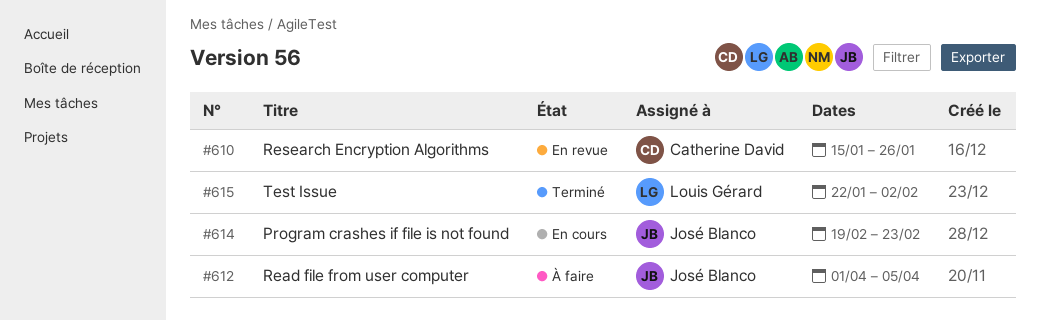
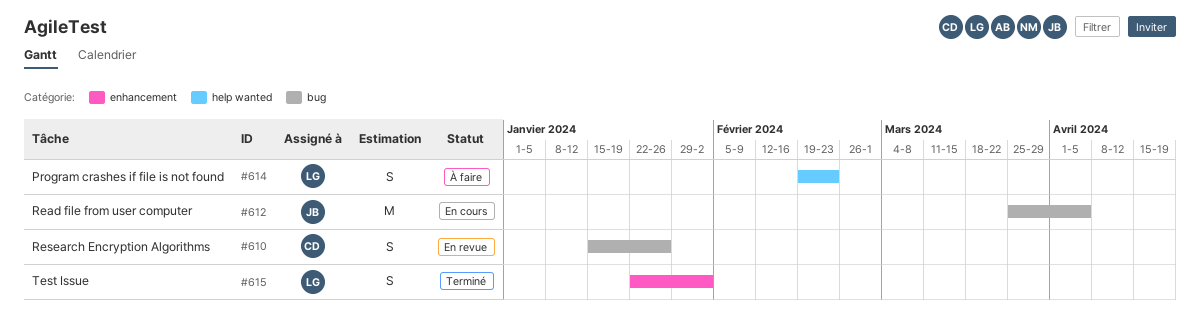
#612, status: À faire -> En cours
#612, start: Apr 1 -> Mar 25
#614, status: En cours -> À faire
#614, owner: José Blanco -> Louis Gérard

